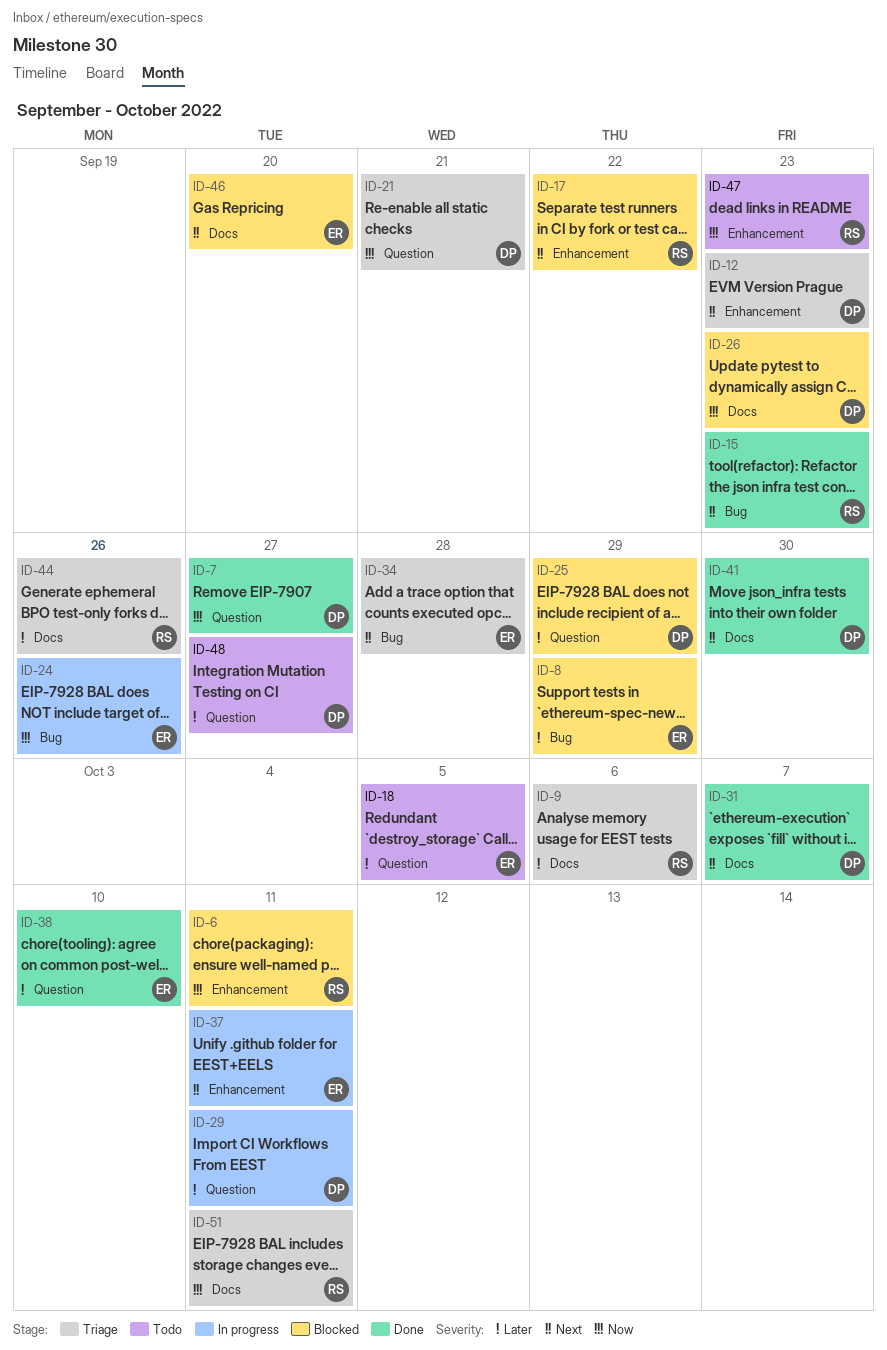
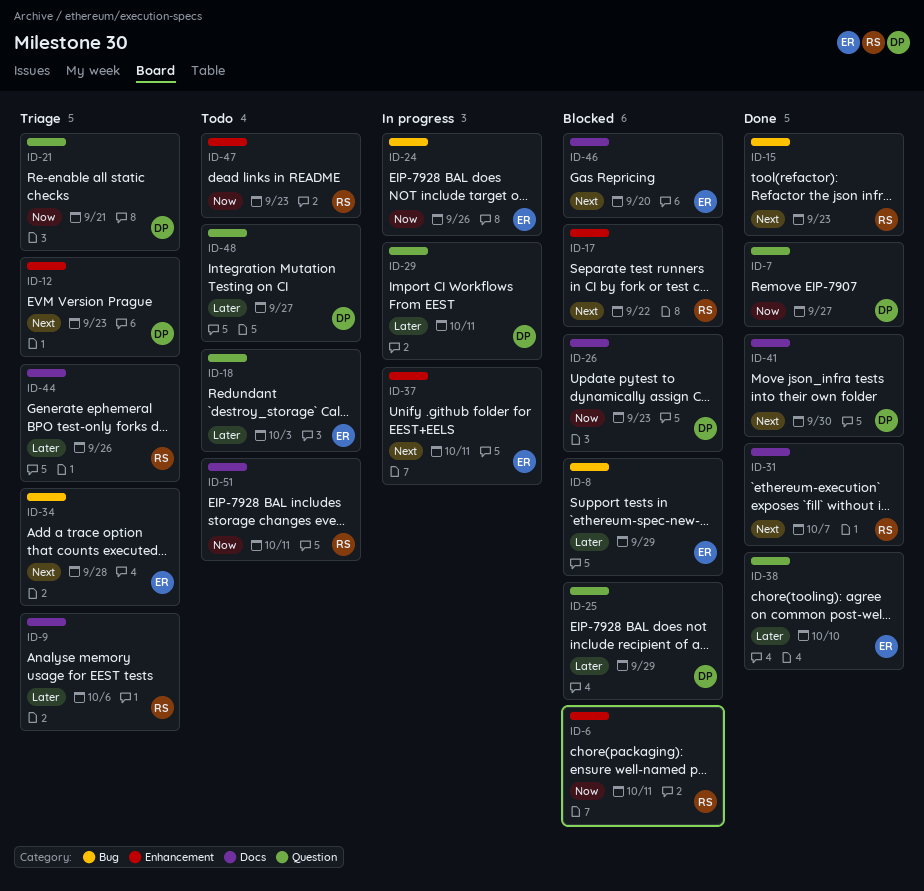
ID-18, due: Oct 5 -> Oct 3
ID-31, owner: DP -> RS
ID-51, status: Triage -> Todo

